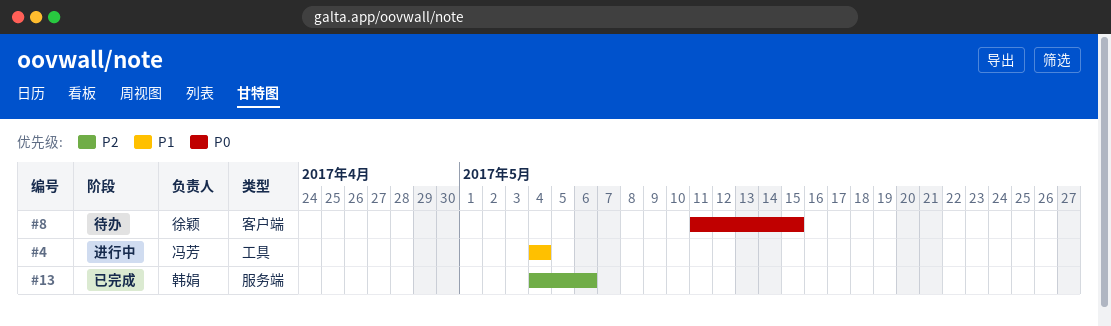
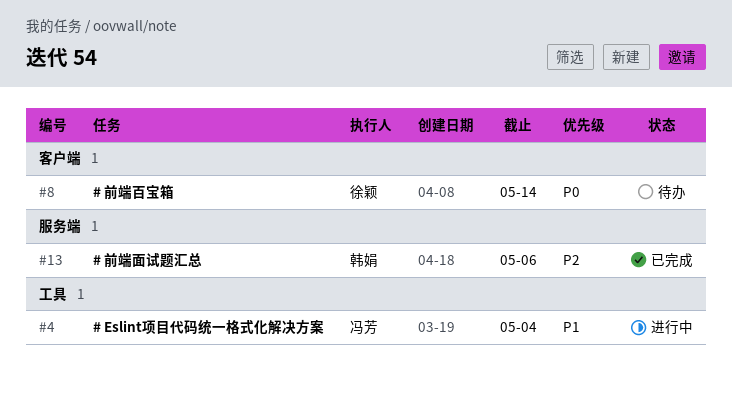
#8, due: May 15 -> May 14

